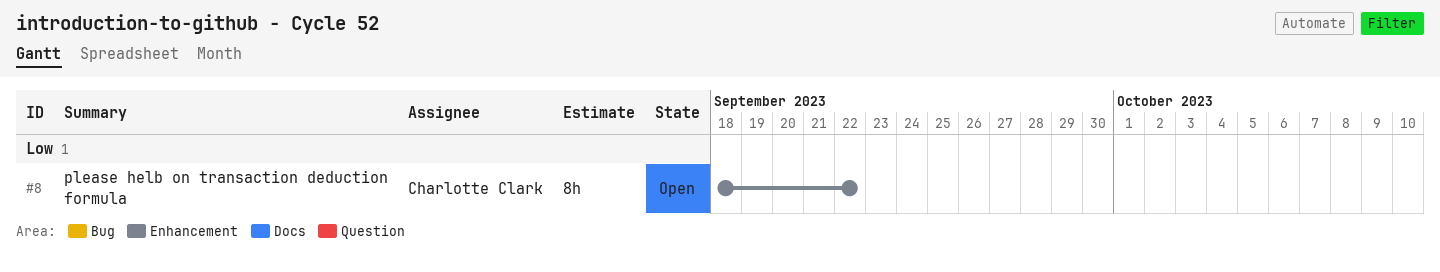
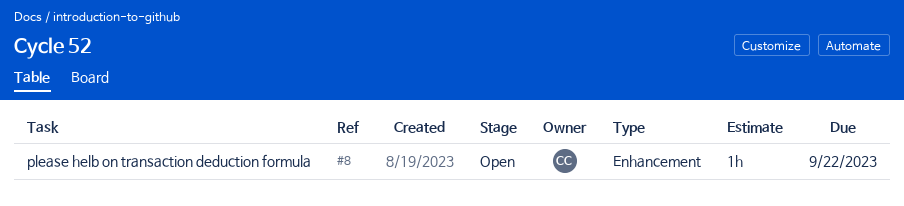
#8, estimate: 8h -> 1h

